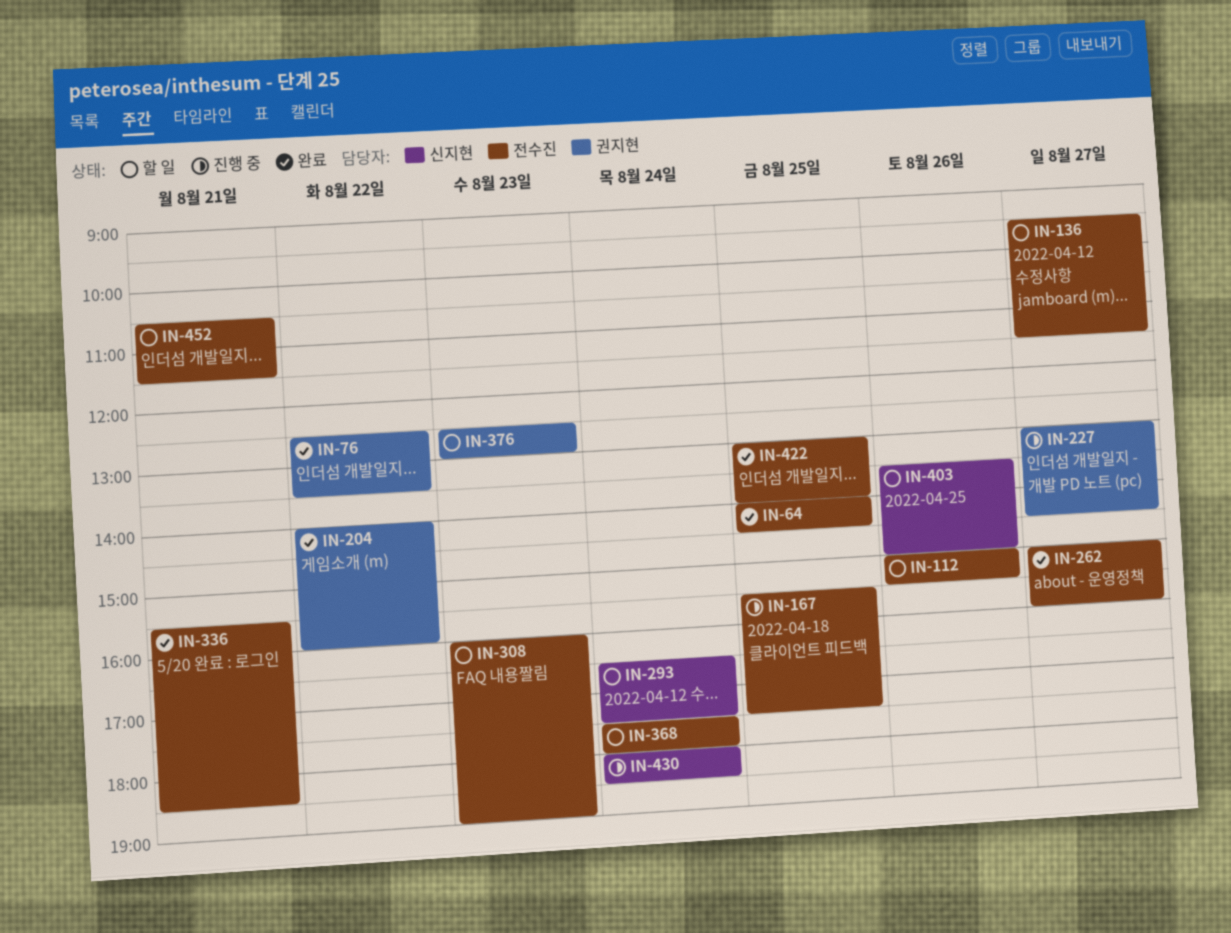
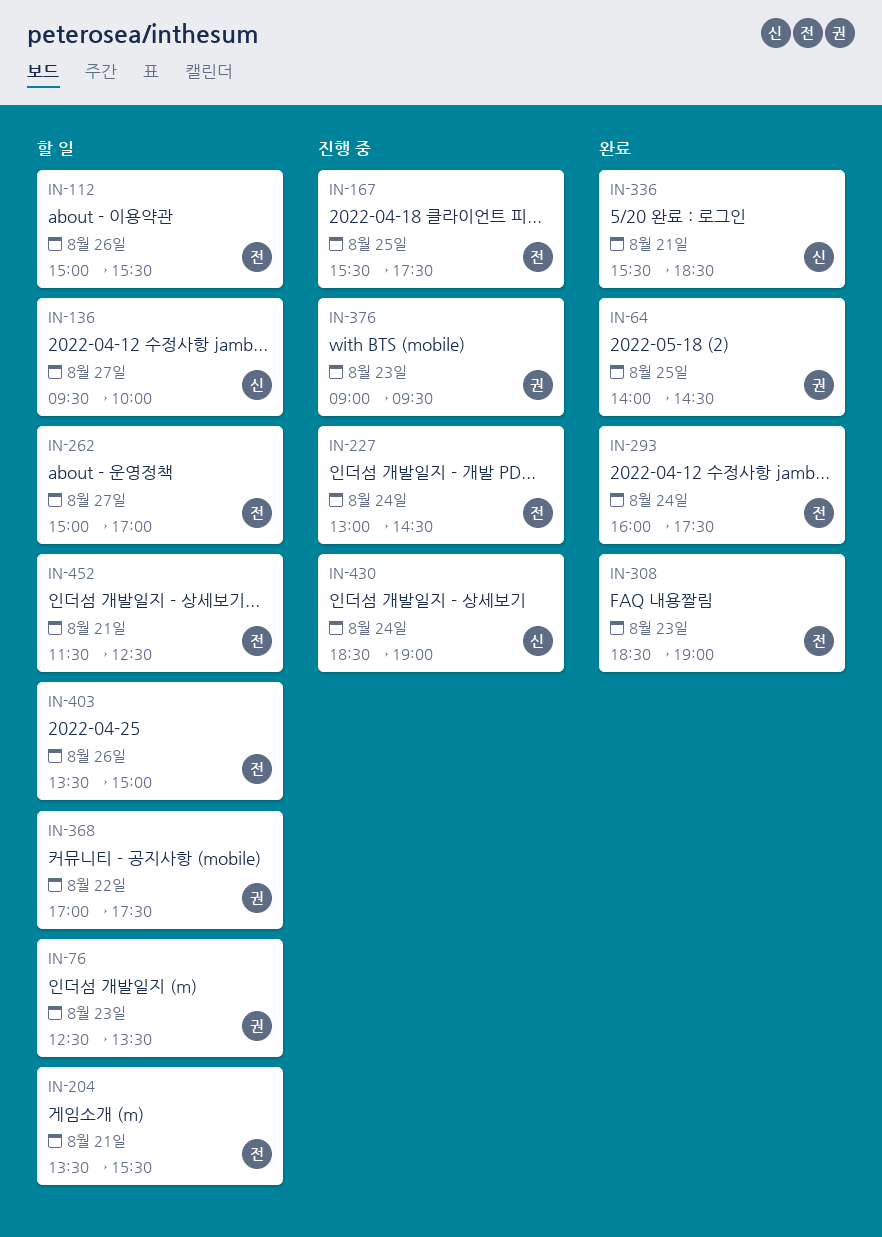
IN-64, owner: 전수진 -> 권지현
IN-76, status: 완료 -> 할 일
IN-76, day: Aug 22 -> Aug 23
IN-136, owner: 전수진 -> 신지현
IN-136, ends: 11:30 -> 10:00
IN-204, status: 완료 -> 할 일
IN-204, owner: 권지현 -> 전수진
IN-204, day: Aug 22 -> Aug 21
IN-204, begins: 14:00 -> 13:30
IN-204, ends: 16:00 -> 15:30
IN-227, owner: 권지현 -> 전수진
IN-227, day: Aug 27 -> Aug 24
IN-262, status: 완료 -> 할 일
IN-262, ends: 16:00 -> 17:00
IN-293, status: 할 일 -> 완료
IN-293, owner: 신지현 -> 전수진
IN-293, begins: 16:30 -> 16:00
IN-308, status: 할 일 -> 완료
IN-308, begins: 16:00 -> 18:30
IN-336, owner: 전수진 -> 신지현
IN-368, owner: 전수진 -> 권지현
IN-368, day: Aug 24 -> Aug 22
IN-368, begins: 17:30 -> 17:00
IN-368, ends: 18:00 -> 17:30
IN-376, status: 할 일 -> 진행 중
IN-376, begins: 12:30 -> 09:00
IN-376, ends: 13:00 -> 09:30
IN-403, owner: 신지현 -> 전수진
IN-422: present -> none
IN-430, begins: 18:00 -> 18:30
IN-430, ends: 18:30 -> 19:00
IN-452, begins: 10:30 -> 11:30
IN-452, ends: 11:30 -> 12:30

